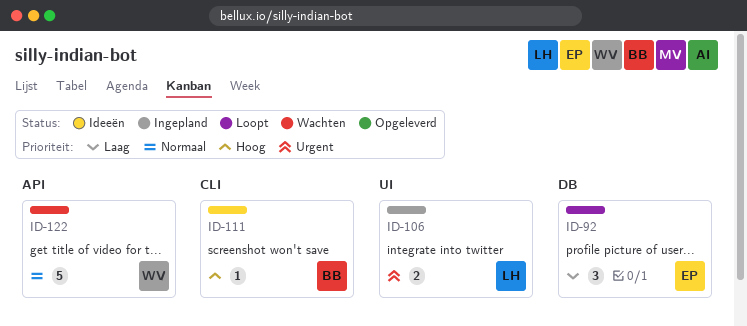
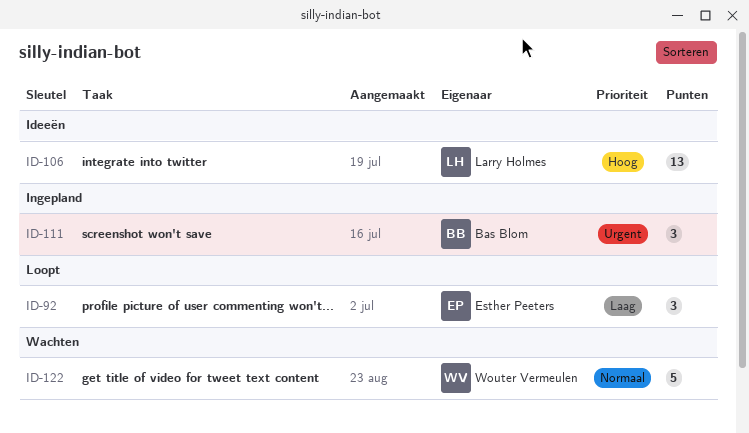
ID-106, status: Ingepland -> Ideeën
ID-106, priority: Urgent -> Hoog
ID-106, estimate: 2 -> 13
ID-111, status: Ideeën -> Ingepland
ID-111, priority: Hoog -> Urgent
ID-111, estimate: 1 -> 3

